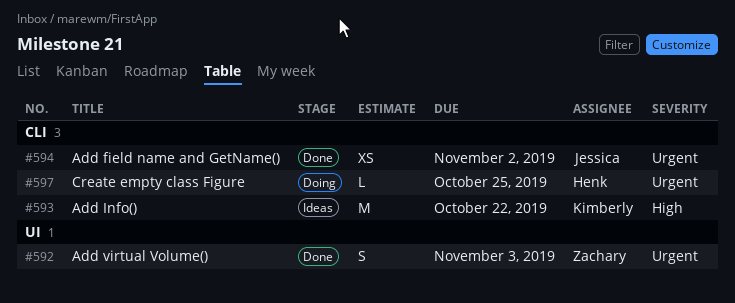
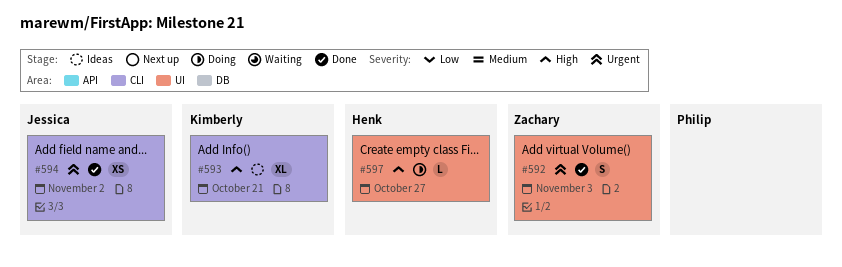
#593, estimate: M -> XL
#593, due: Oct 22 -> Oct 21
#597, priority: Urgent -> High
#597, label: CLI -> UI
#597, due: Oct 25 -> Oct 27

